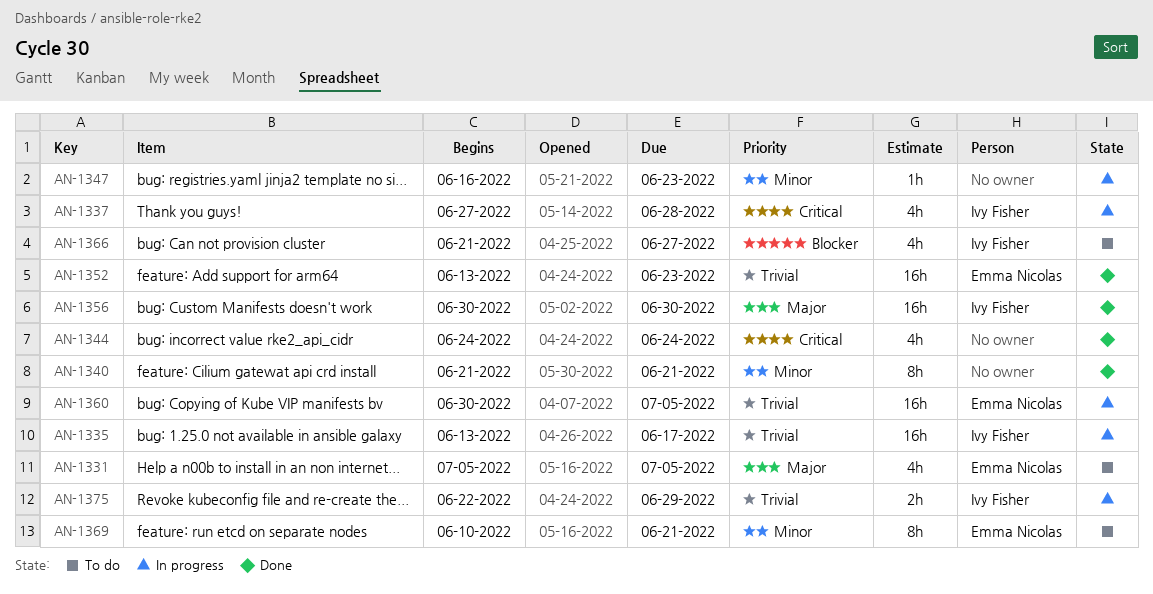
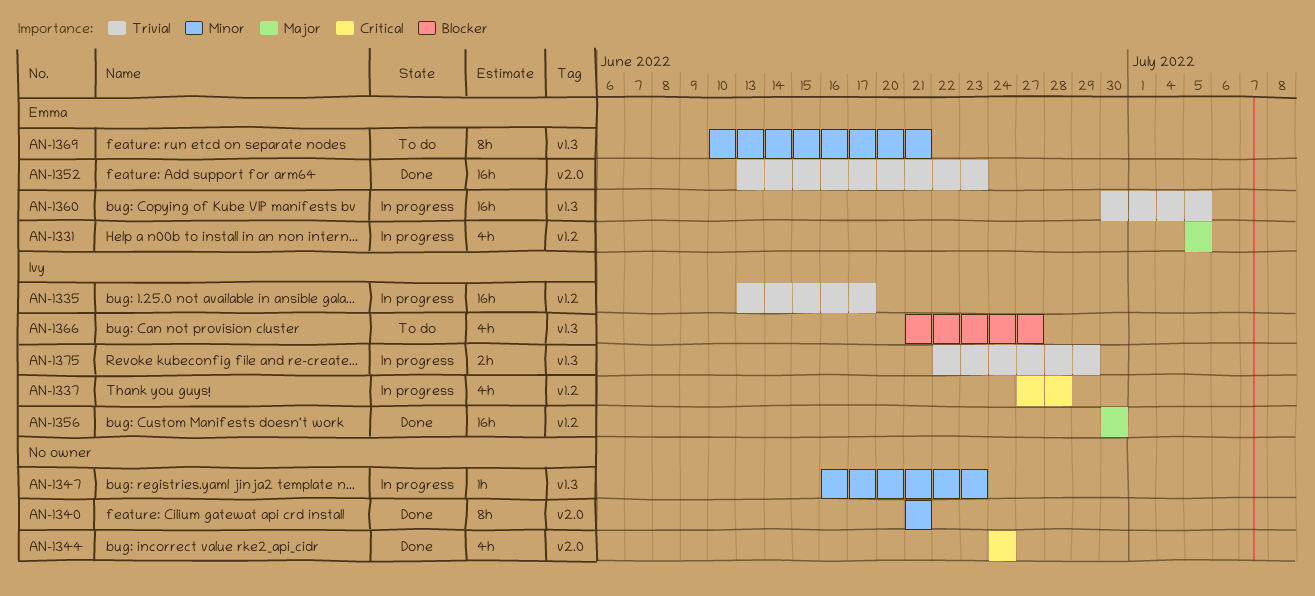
AN-1331, status: To do -> In progress

